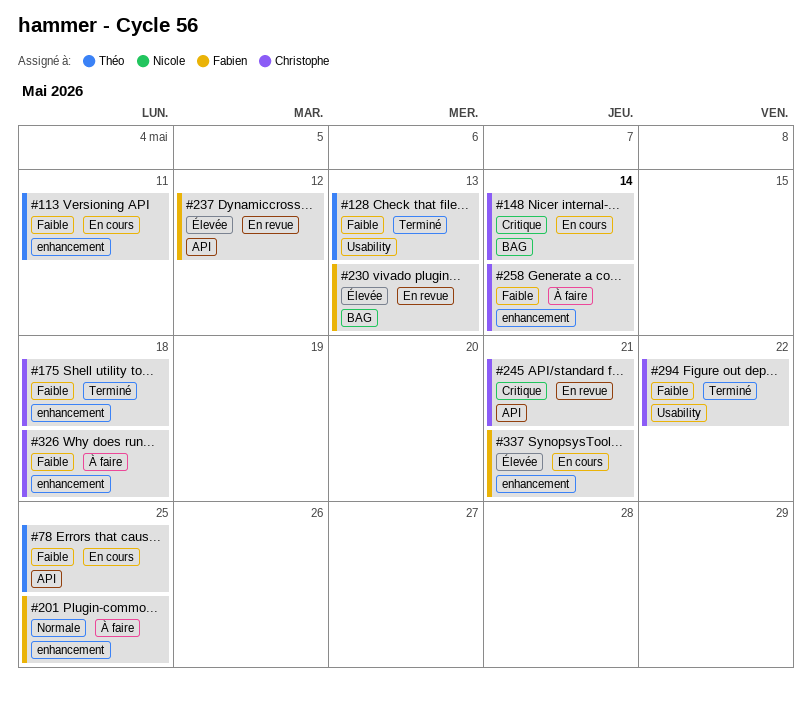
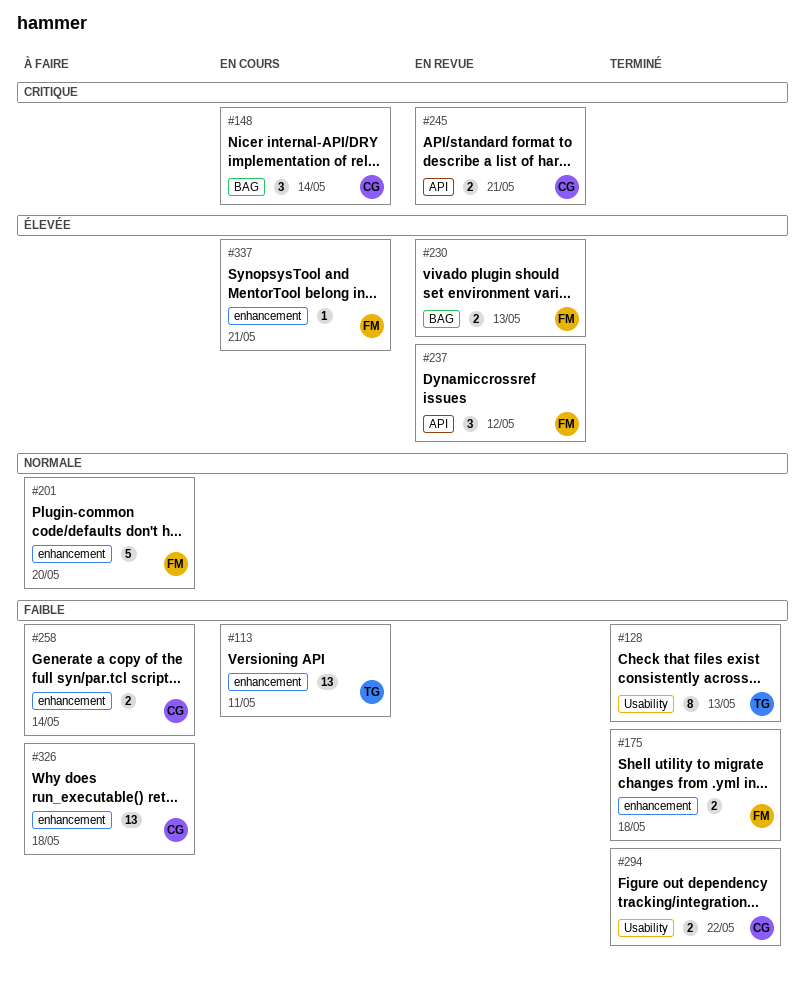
#78: present -> none
#175, owner: Christophe -> Fabien
#201, due: May 25 -> May 20

